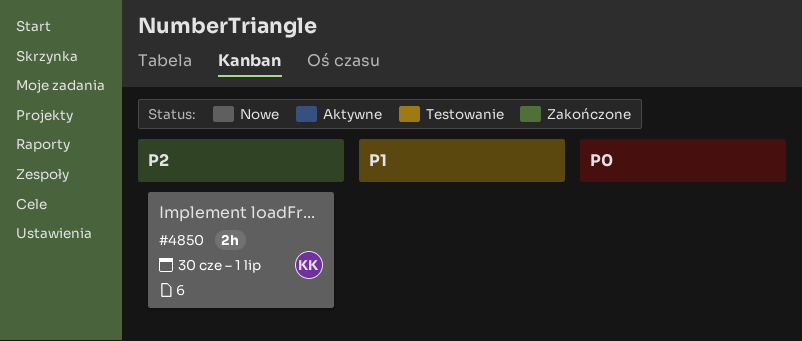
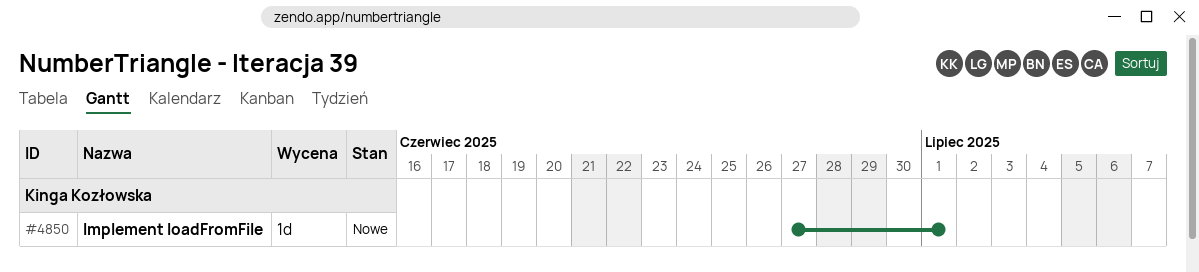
#4850, estimate: 2h -> 1d
#4850, start: Jun 30 -> Jun 27

